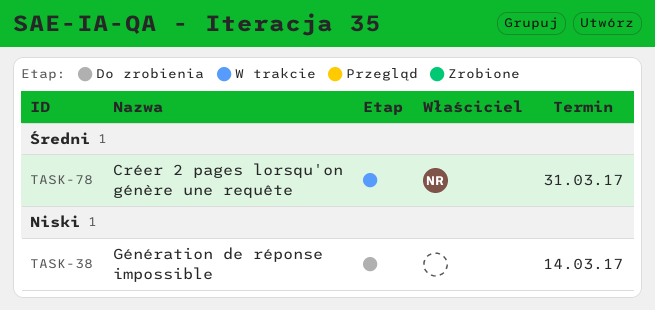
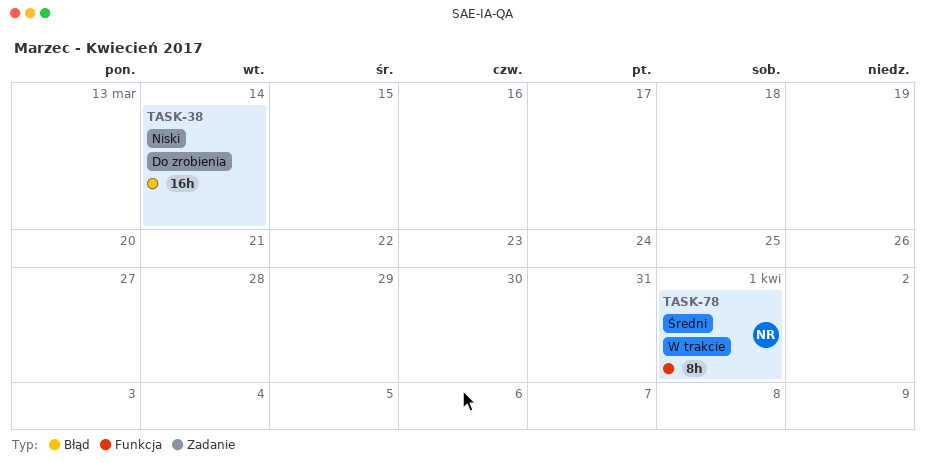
TASK-78, due: Mar 31 -> Apr 1

